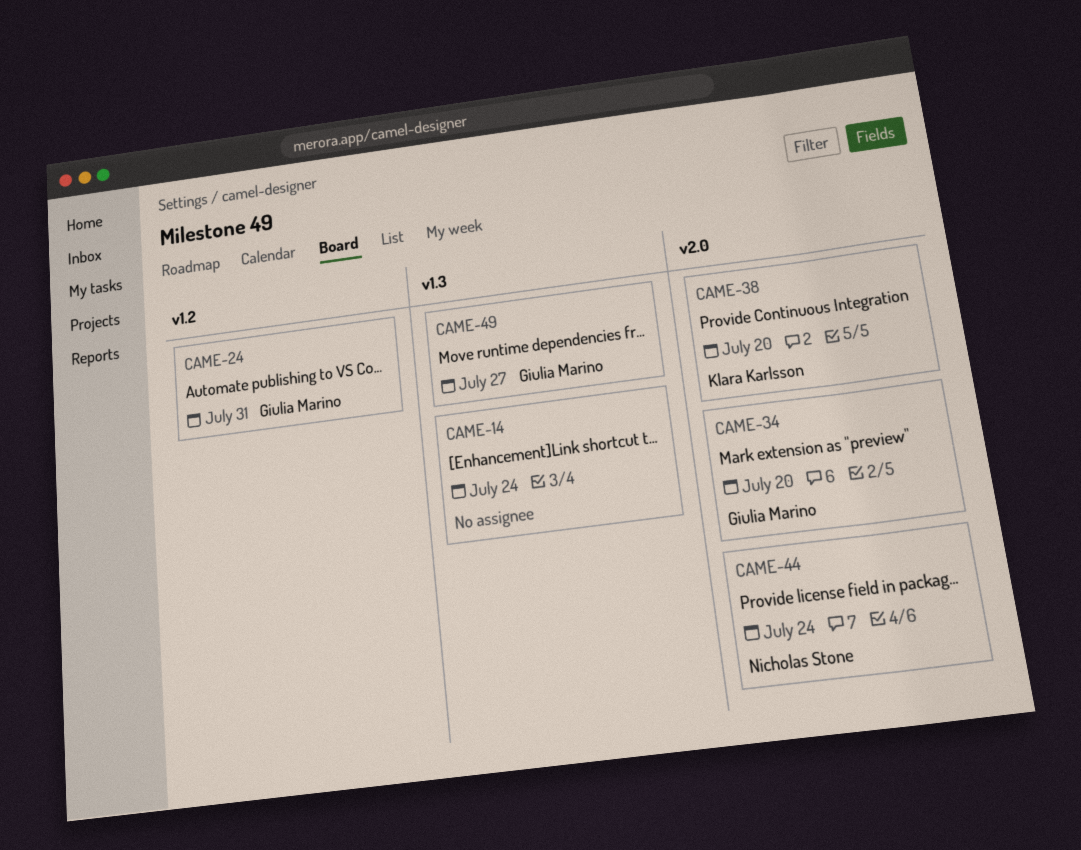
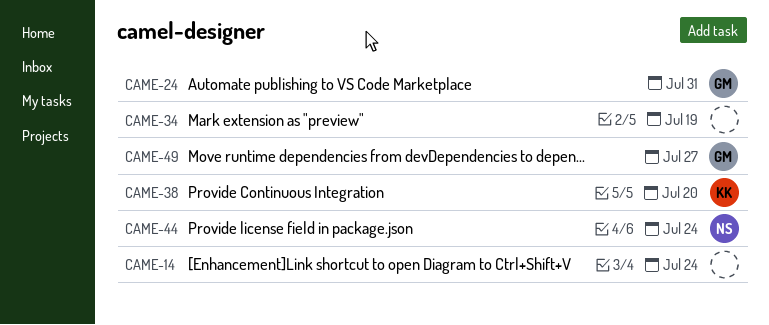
CAME-34, owner: Giulia Marino -> none
CAME-34, due: Jul 20 -> Jul 19

